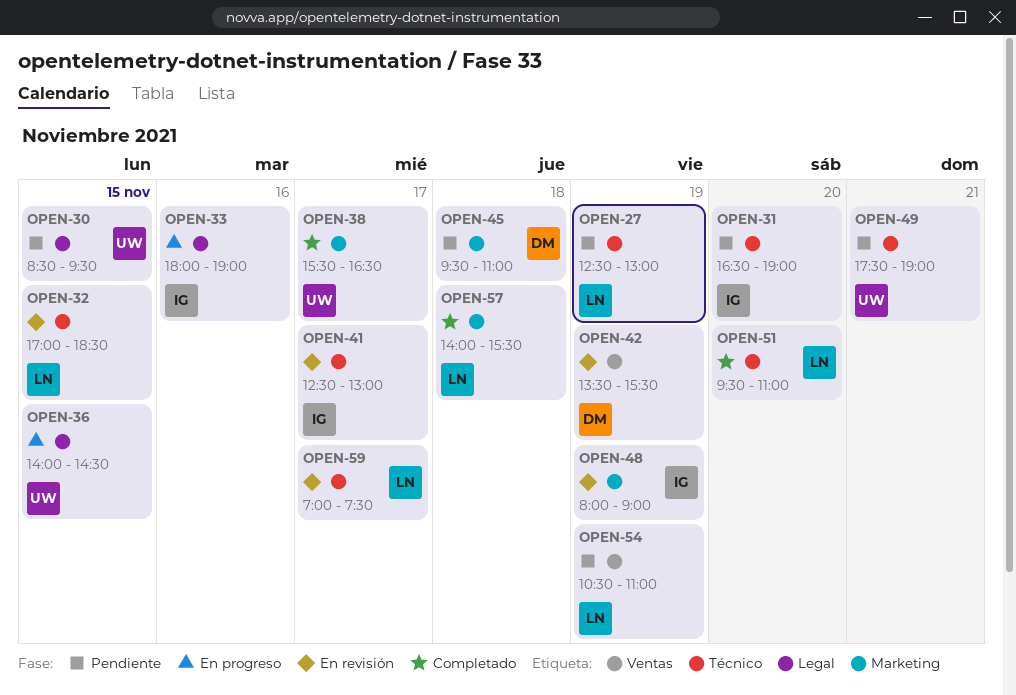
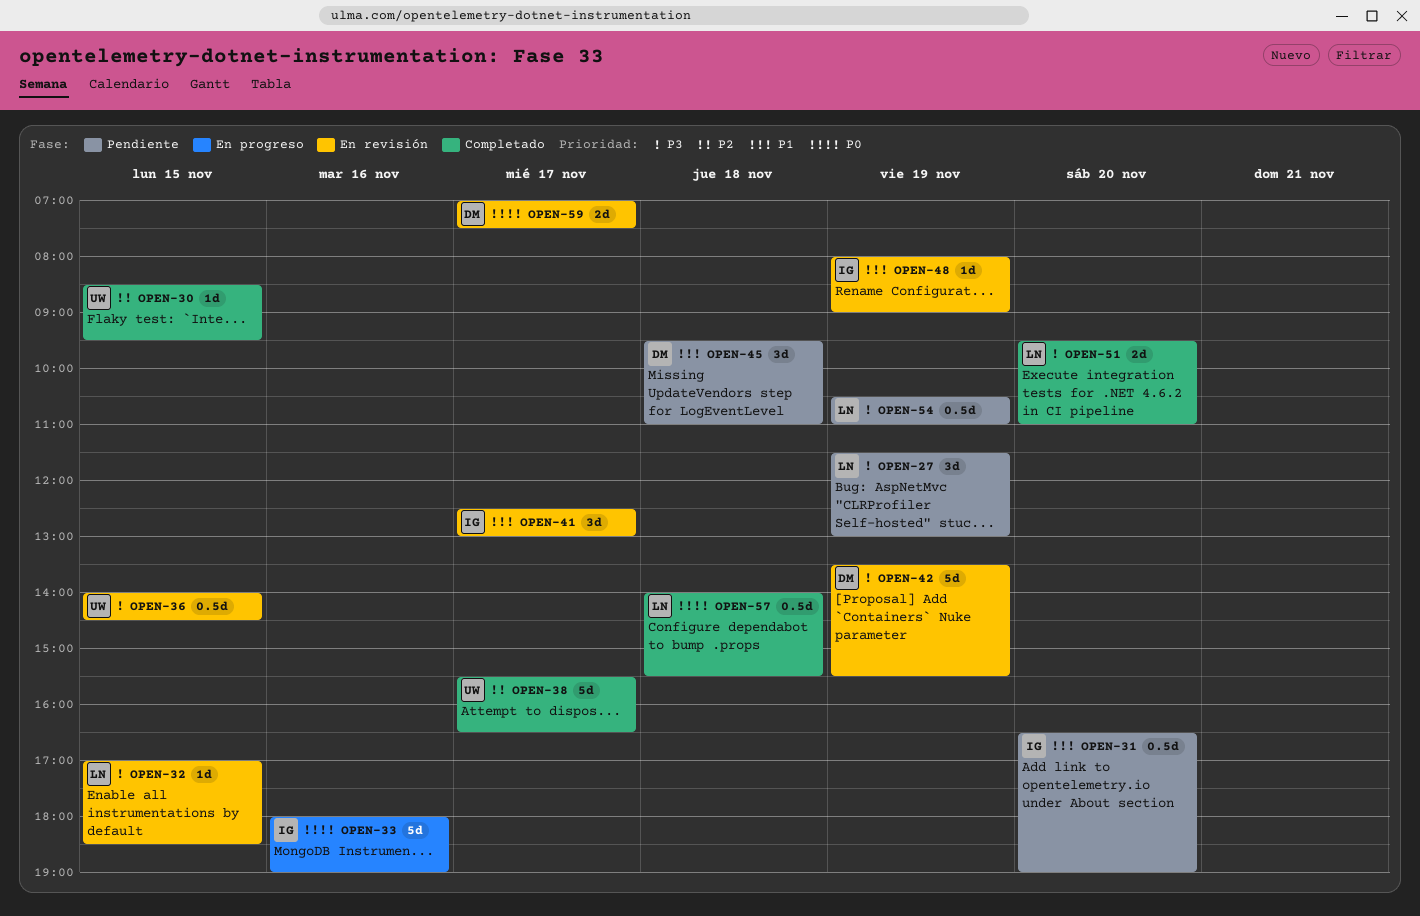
OPEN-27, begins: 12:30 -> 11:30
OPEN-30, status: Pendiente -> Completado
OPEN-36, status: En progreso -> En revisión
OPEN-49: present -> none
OPEN-59, owner: LN -> DM

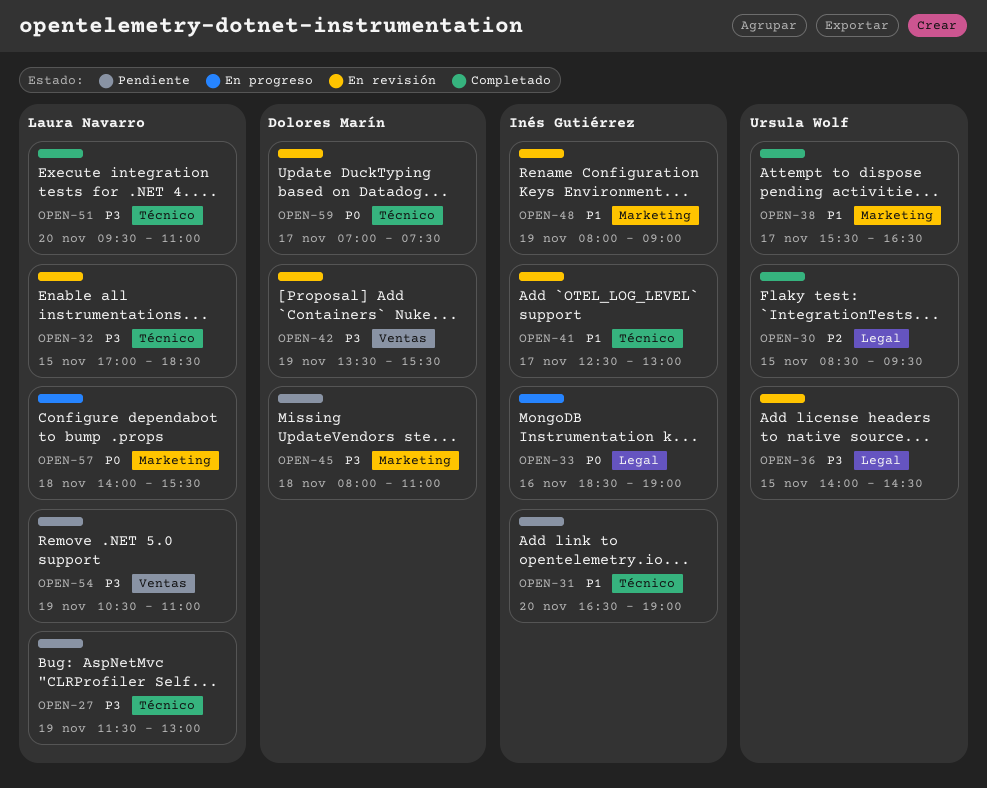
OPEN-33, begins: 18:00 -> 18:30
OPEN-38, priority: P2 -> P1
OPEN-45, priority: P1 -> P3
OPEN-45, begins: 09:30 -> 08:00
OPEN-57, status: Completado -> En progreso

